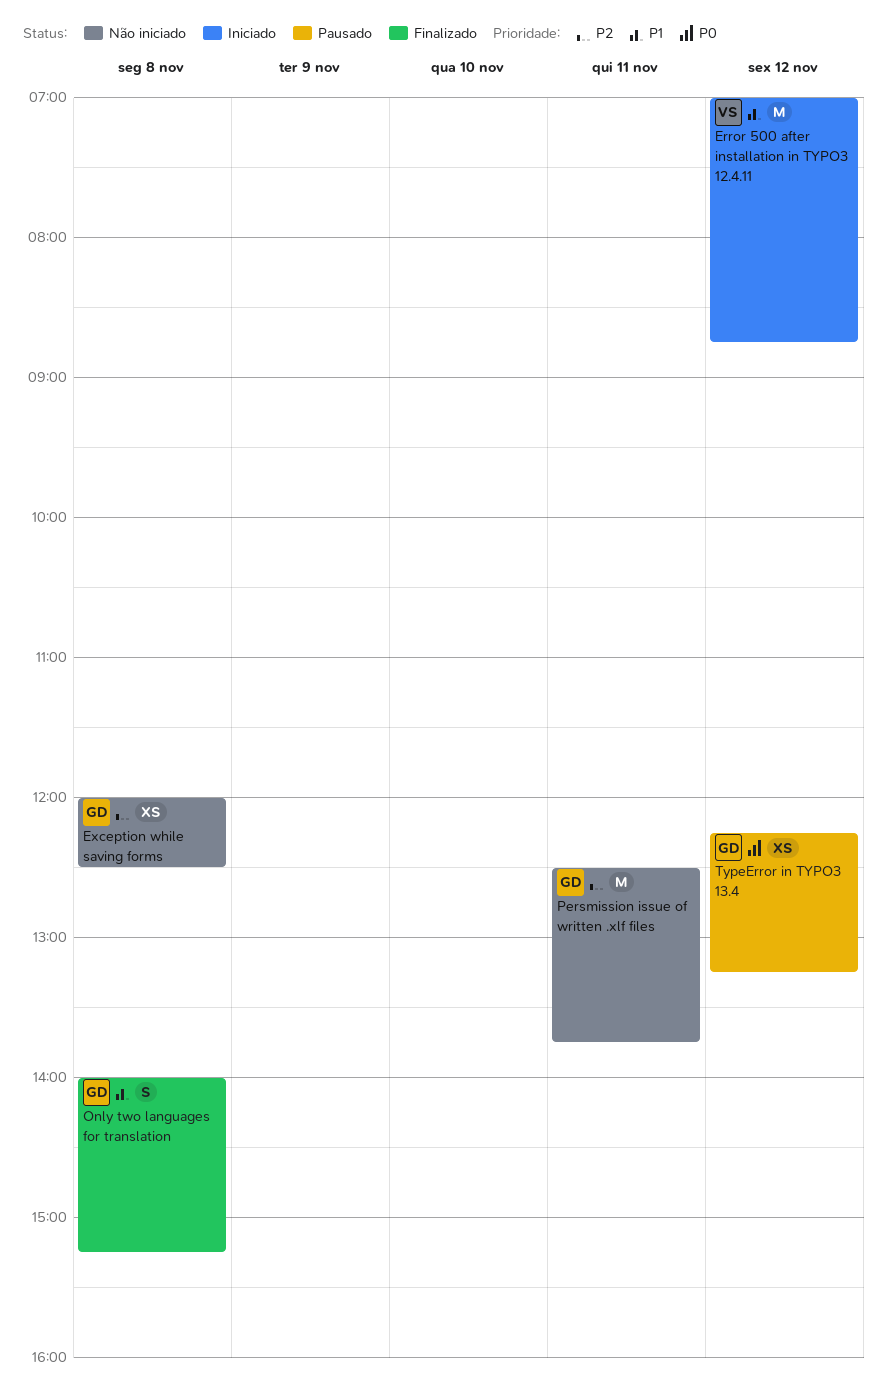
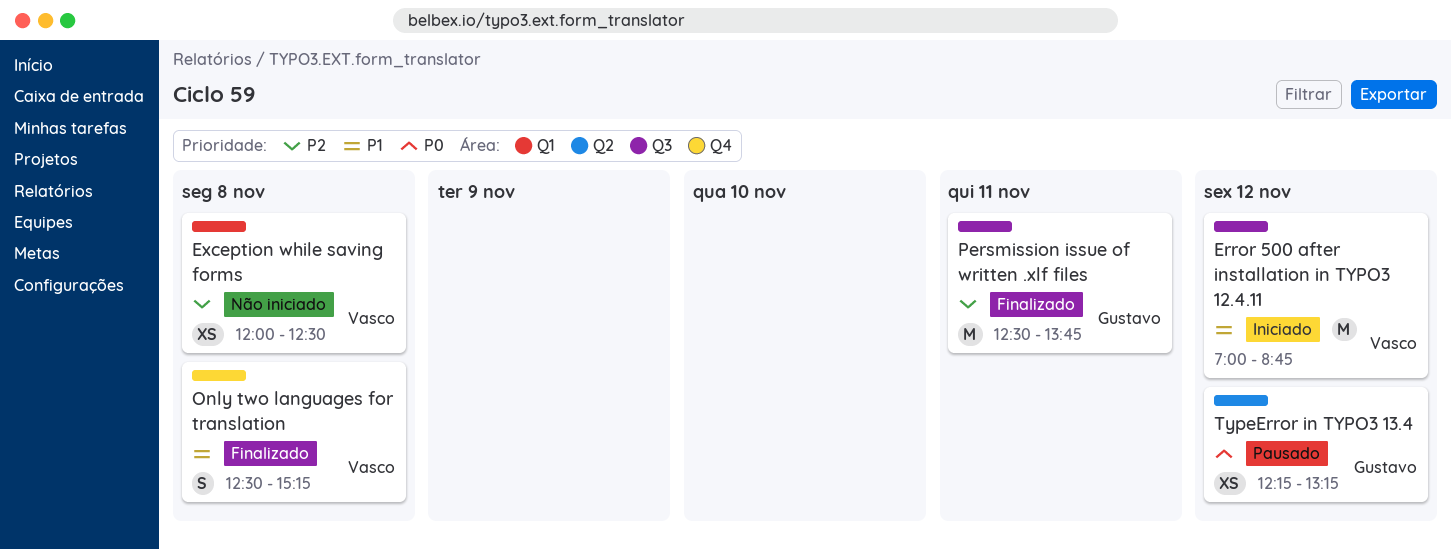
Exception while saving forms, owner: Gustavo -> Vasco
Only two languages for translation, owner: Gustavo -> Vasco
Only two languages for translation, begins: 14:00 -> 12:30
Persmission issue of written .xlf files, status: Não iniciado -> Finalizado

